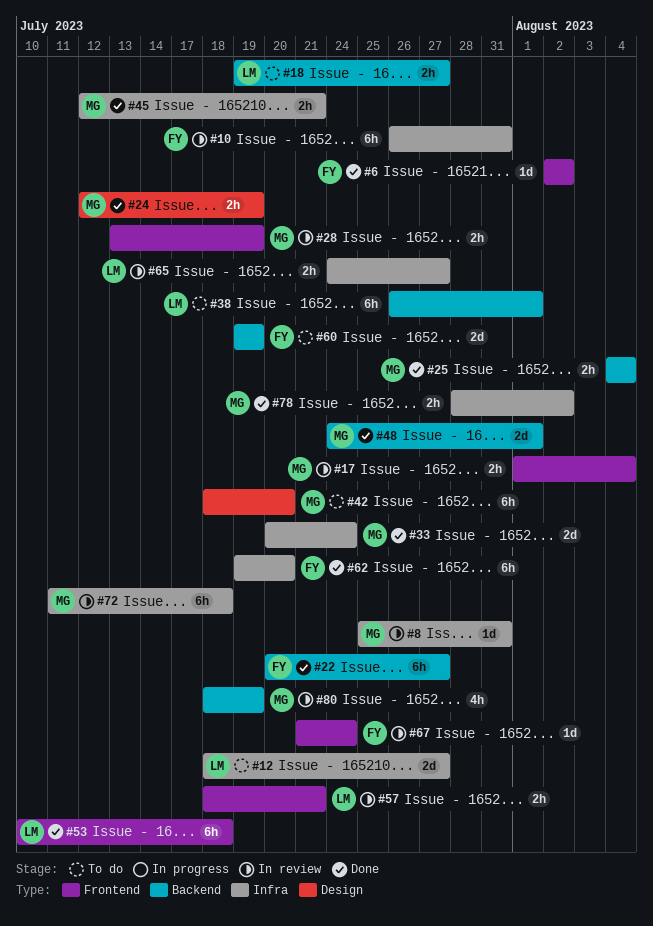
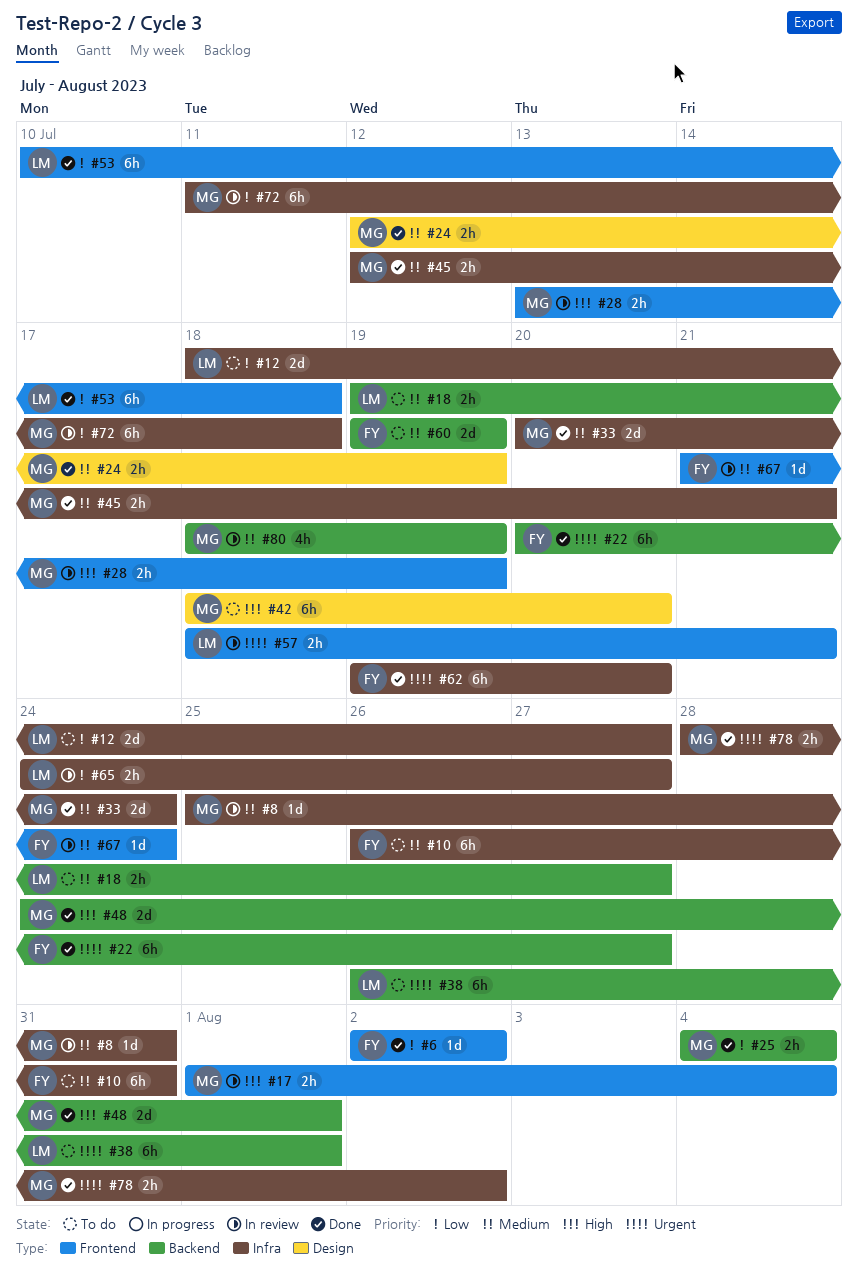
#10, status: In review -> To do

